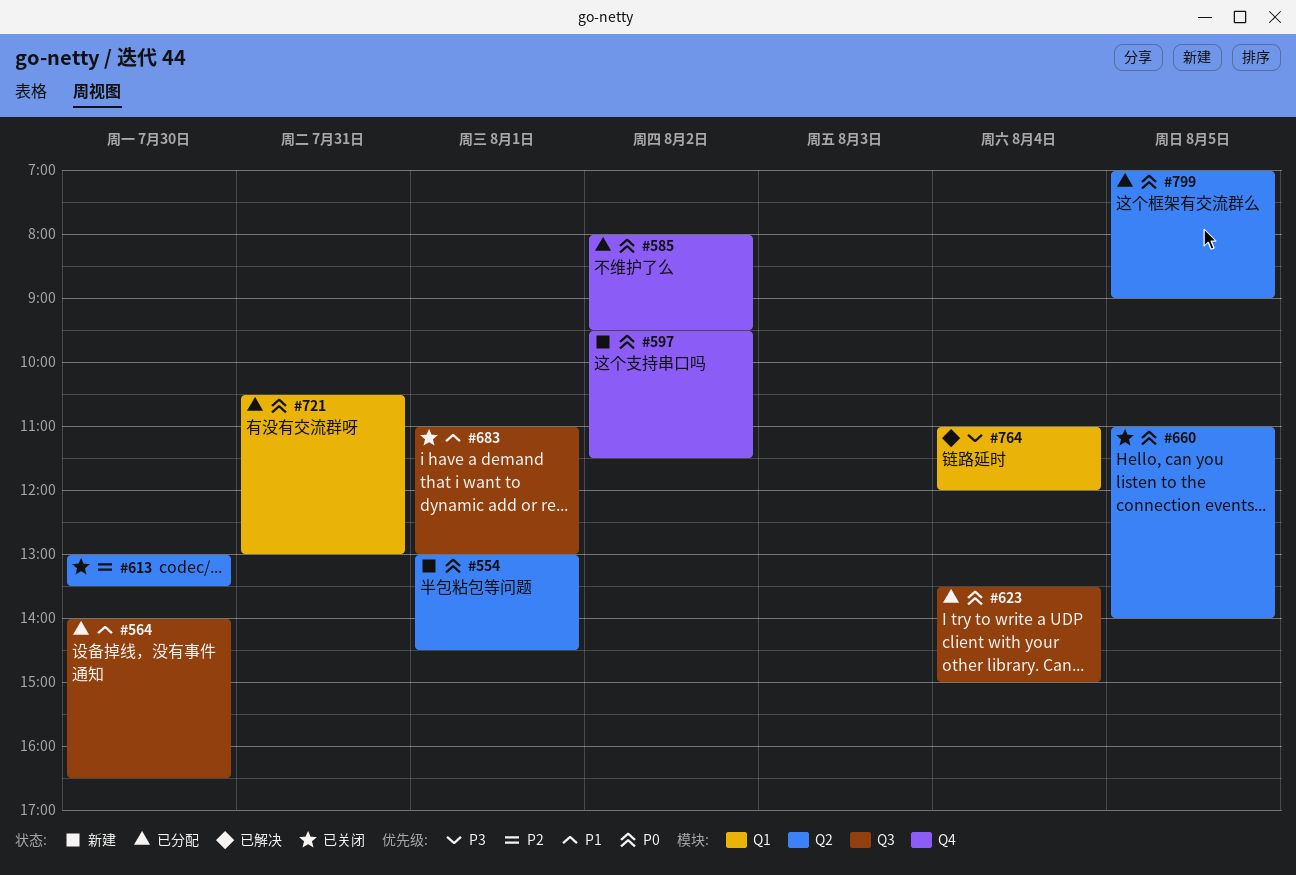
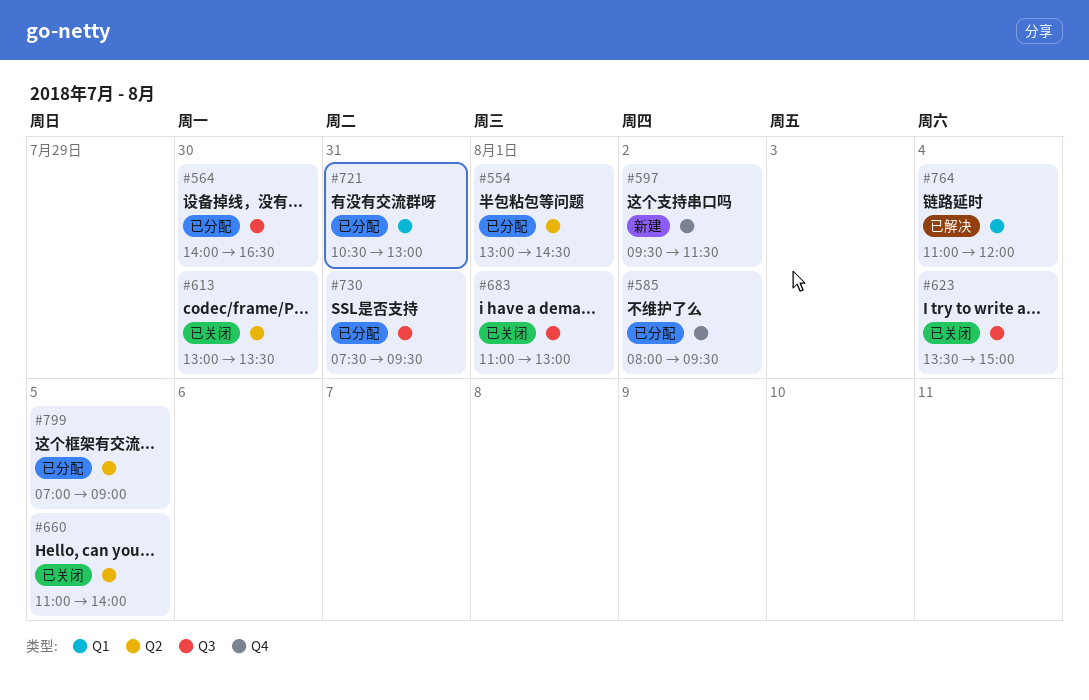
#554, status: 新建 -> 已分配
#623, status: 已分配 -> 已关闭
#730: none -> present

